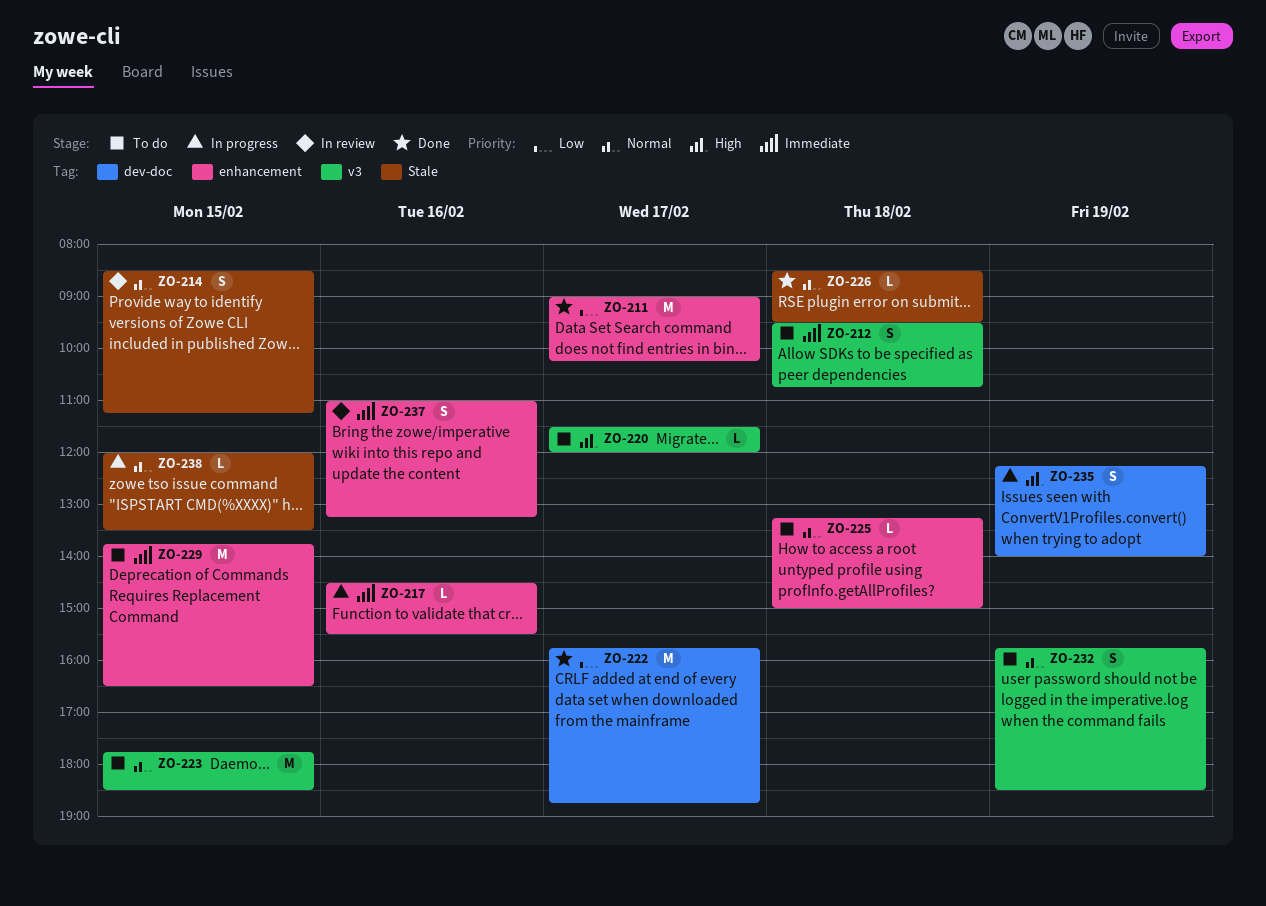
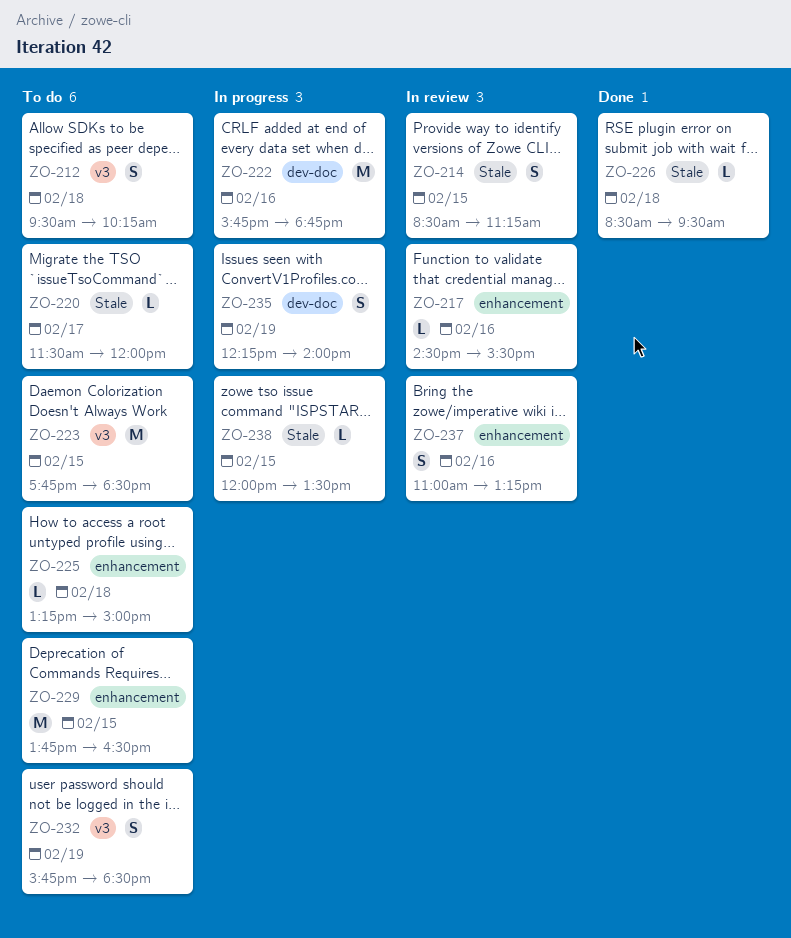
ZO-211: present -> none
ZO-212, ends: 10:45 -> 10:15
ZO-217, status: In progress -> In review
ZO-220, label: v3 -> Stale
ZO-222, status: Done -> In progress
ZO-222, day: Feb 17 -> Feb 16

